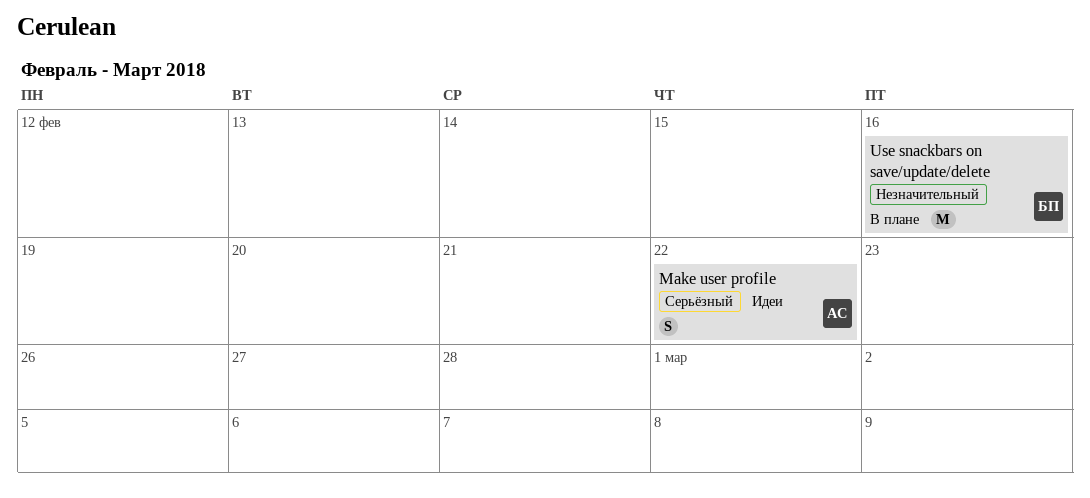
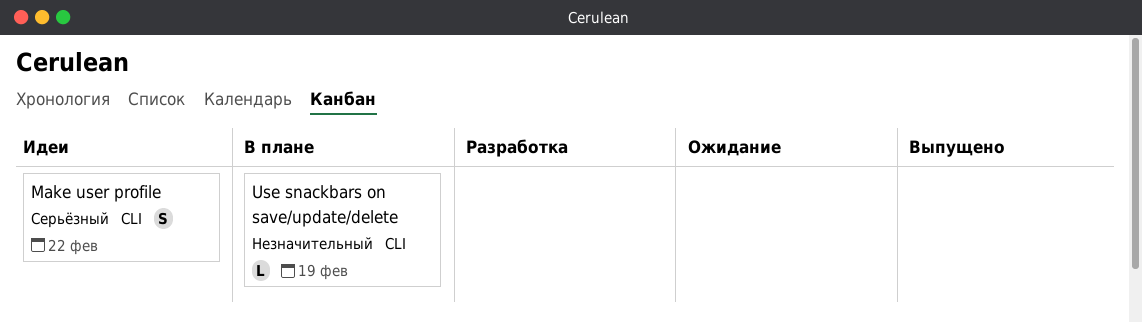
Use snackbars on save/update/delete, estimate: M -> L
Use snackbars on save/update/delete, due: Feb 16 -> Feb 19

